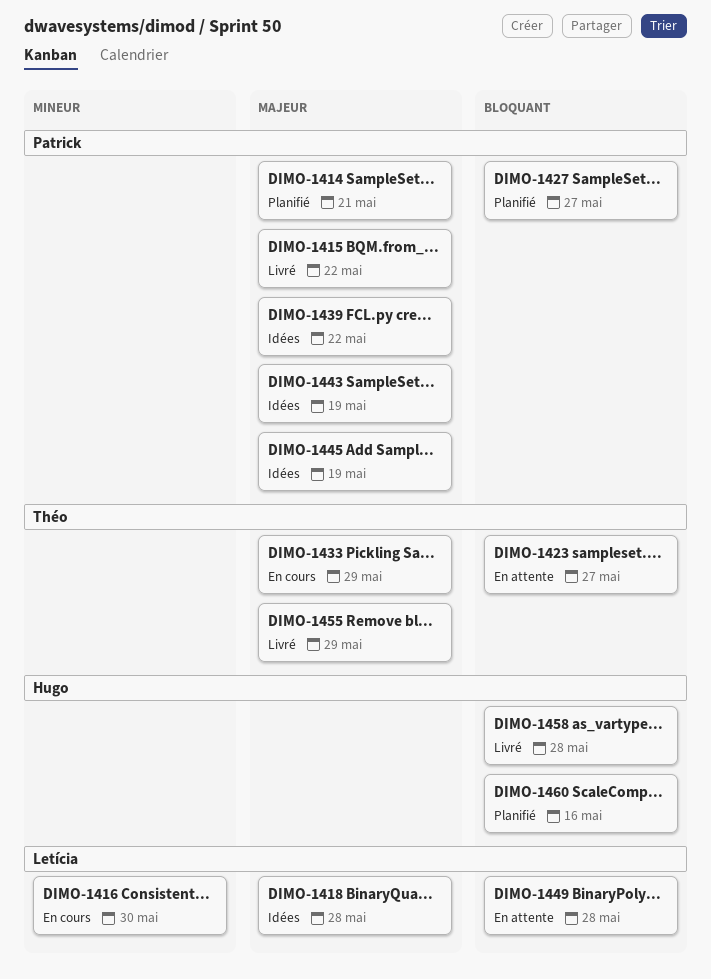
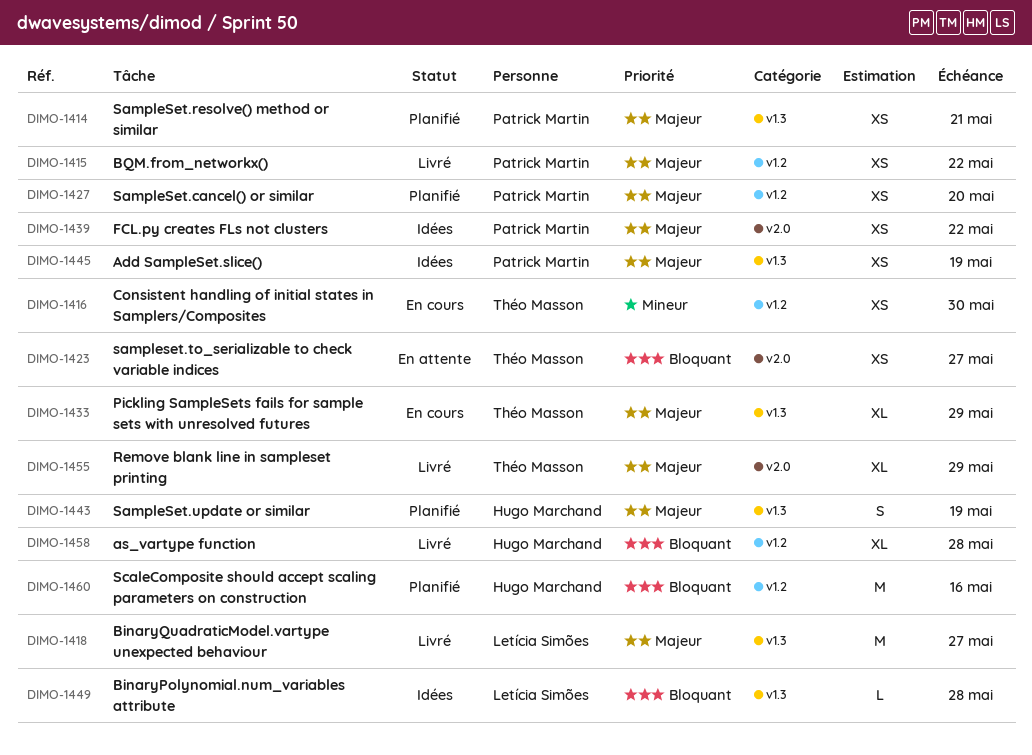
DIMO-1416, owner: Letícia Simões -> Théo Masson
DIMO-1418, status: Idées -> Livré
DIMO-1418, due: May 28 -> May 27
DIMO-1427, priority: Bloquant -> Majeur
DIMO-1427, due: May 27 -> May 20
DIMO-1443, status: Idées -> Planifié
DIMO-1443, owner: Patrick Martin -> Hugo Marchand
DIMO-1449, status: En attente -> Idées

